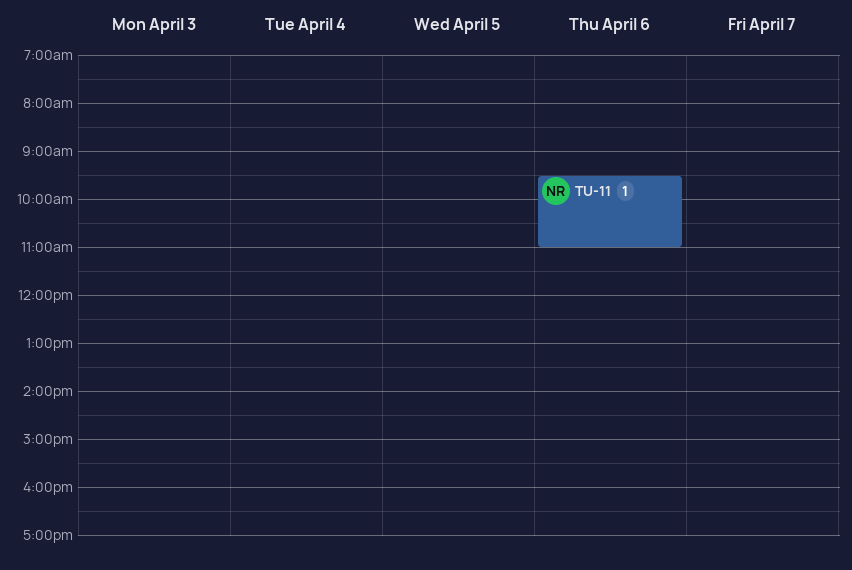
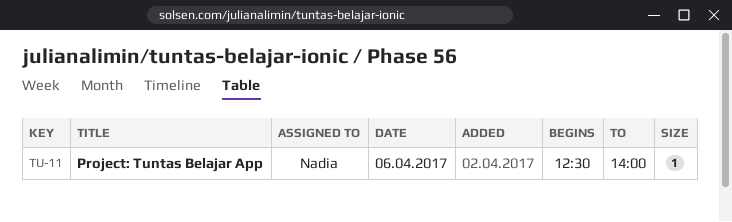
TU-11, begins: 09:30 -> 12:30
TU-11, ends: 11:00 -> 14:00

